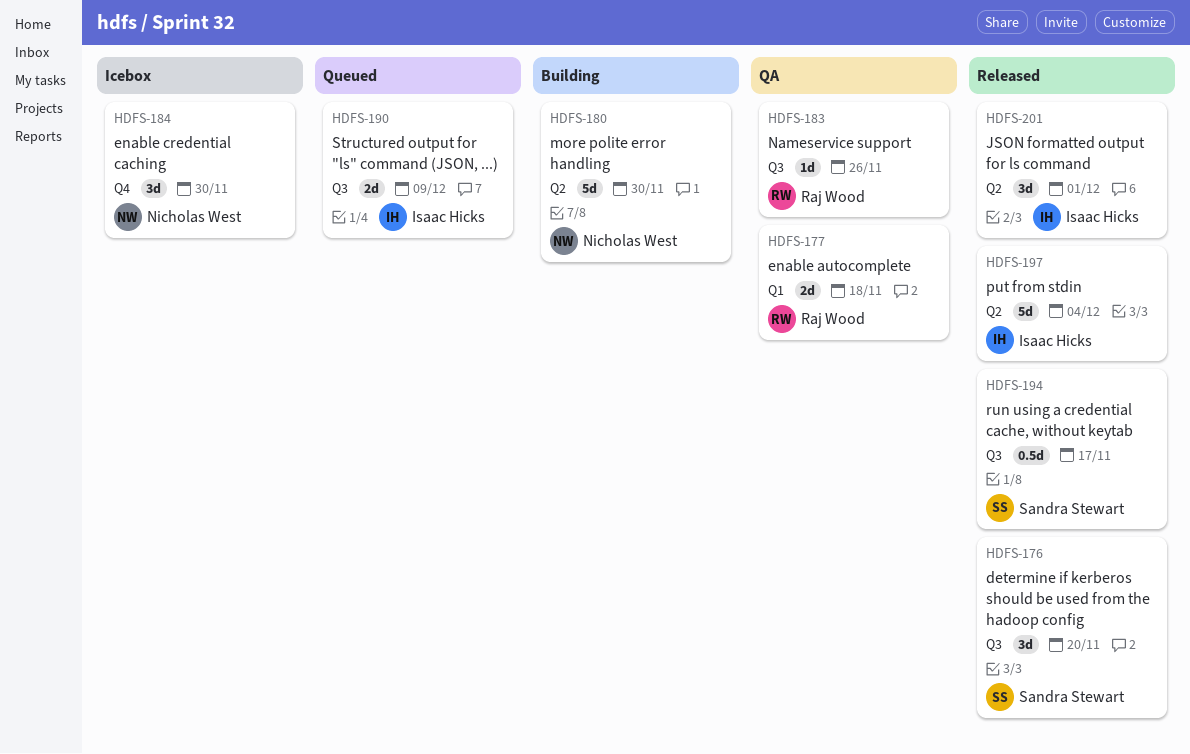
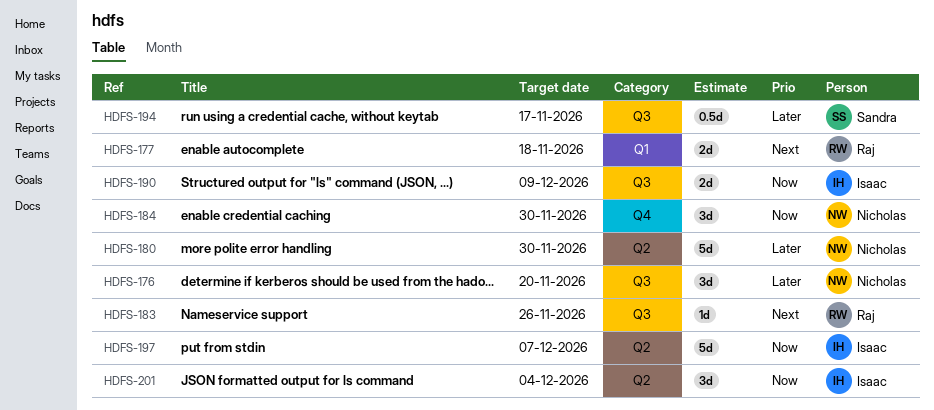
HDFS-176, owner: Sandra Stewart -> Nicholas West
HDFS-197, due: Dec 4 -> Dec 7
HDFS-201, due: Dec 1 -> Dec 4

